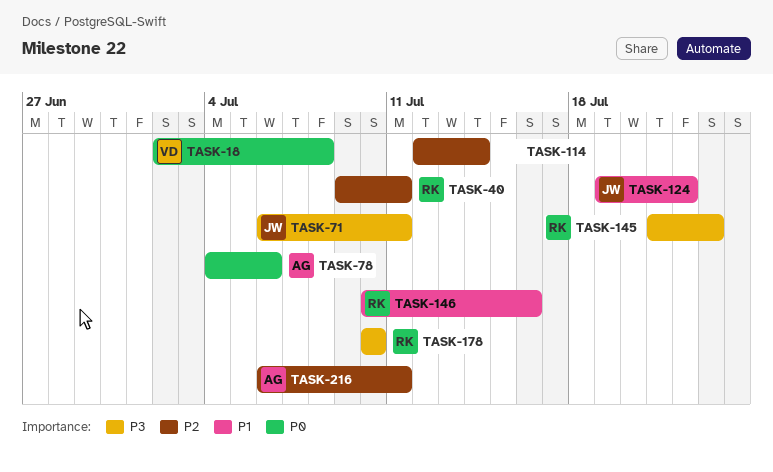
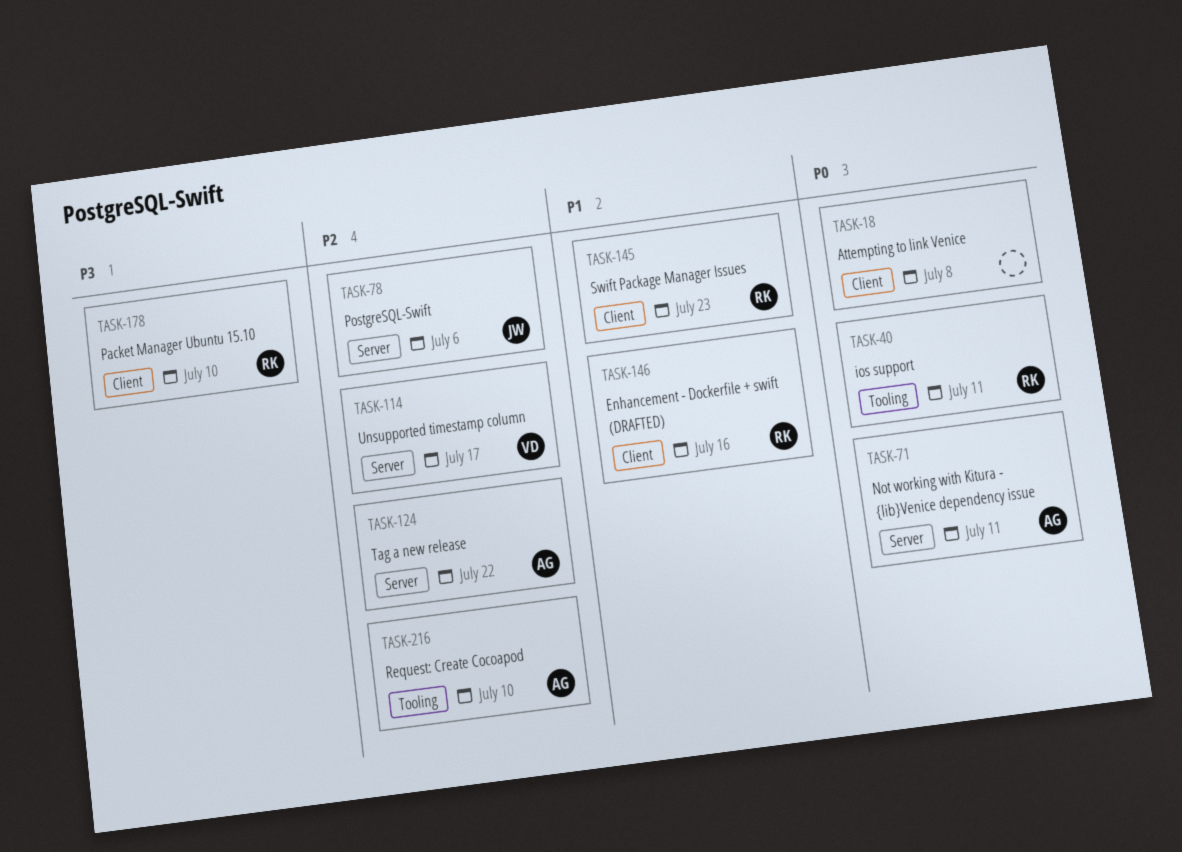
TASK-18, owner: VD -> none
TASK-40, priority: P2 -> P0
TASK-71, owner: JW -> AG
TASK-71, priority: P3 -> P0
TASK-78, owner: AG -> JW
TASK-78, priority: P0 -> P2
TASK-114, owner: none -> VD
TASK-114, due: Jul 14 -> Jul 17
TASK-124, owner: JW -> AG
TASK-124, priority: P1 -> P2
TASK-145, priority: P3 -> P1
TASK-216, due: Jul 11 -> Jul 10

